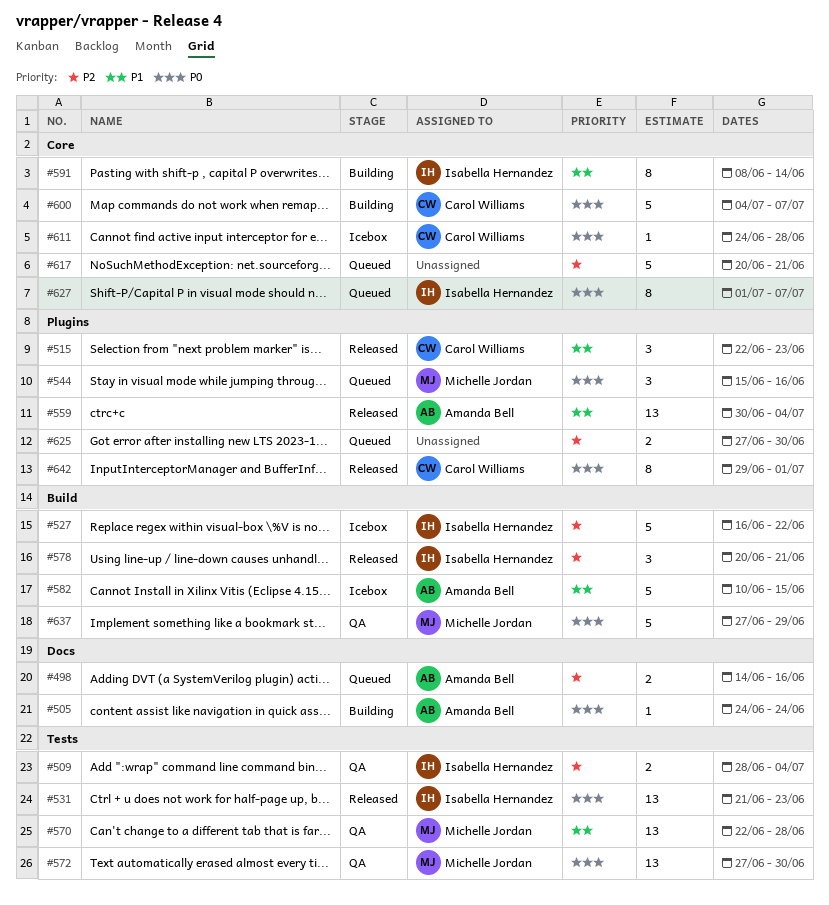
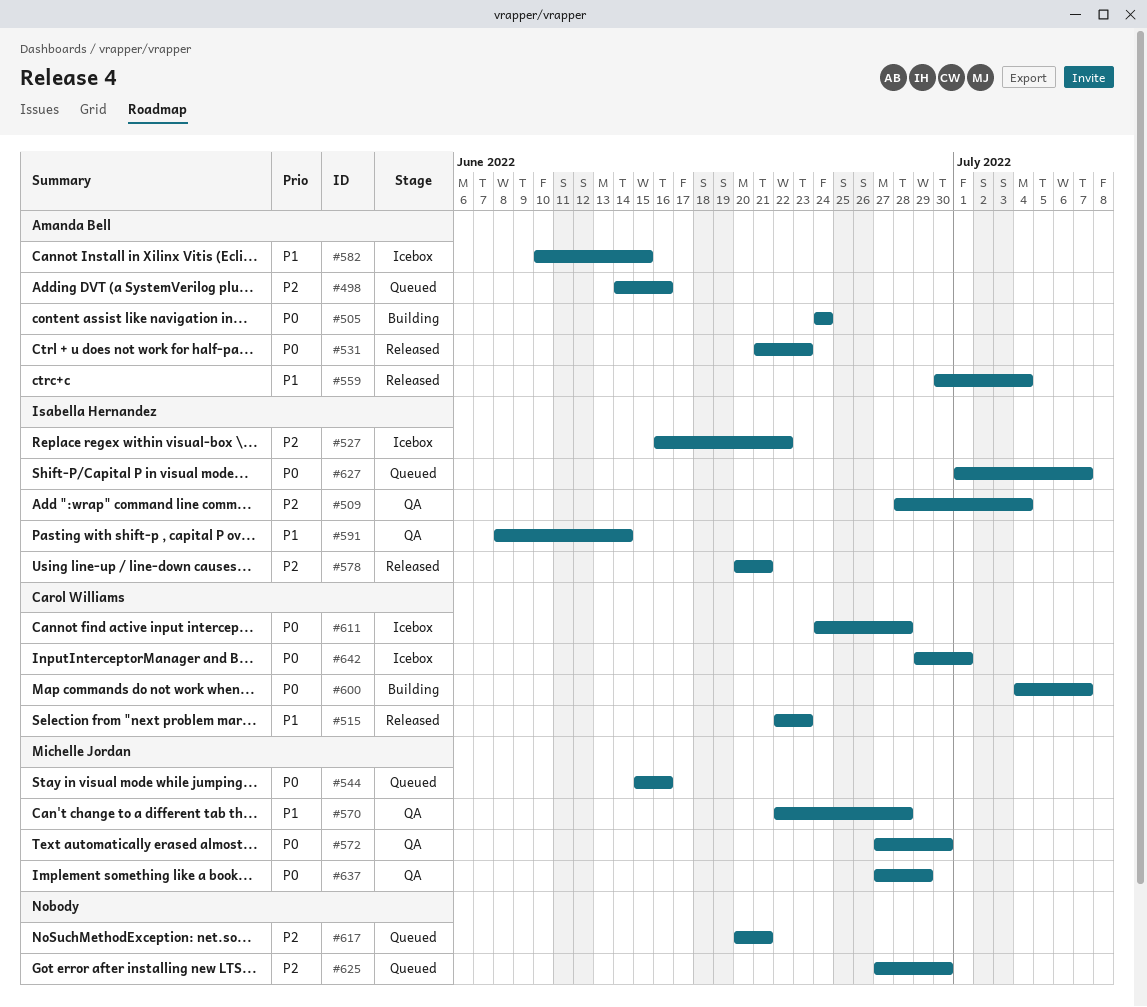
#531, owner: Isabella Hernandez -> Amanda Bell
#591, status: Building -> QA
#642, status: Released -> Icebox

